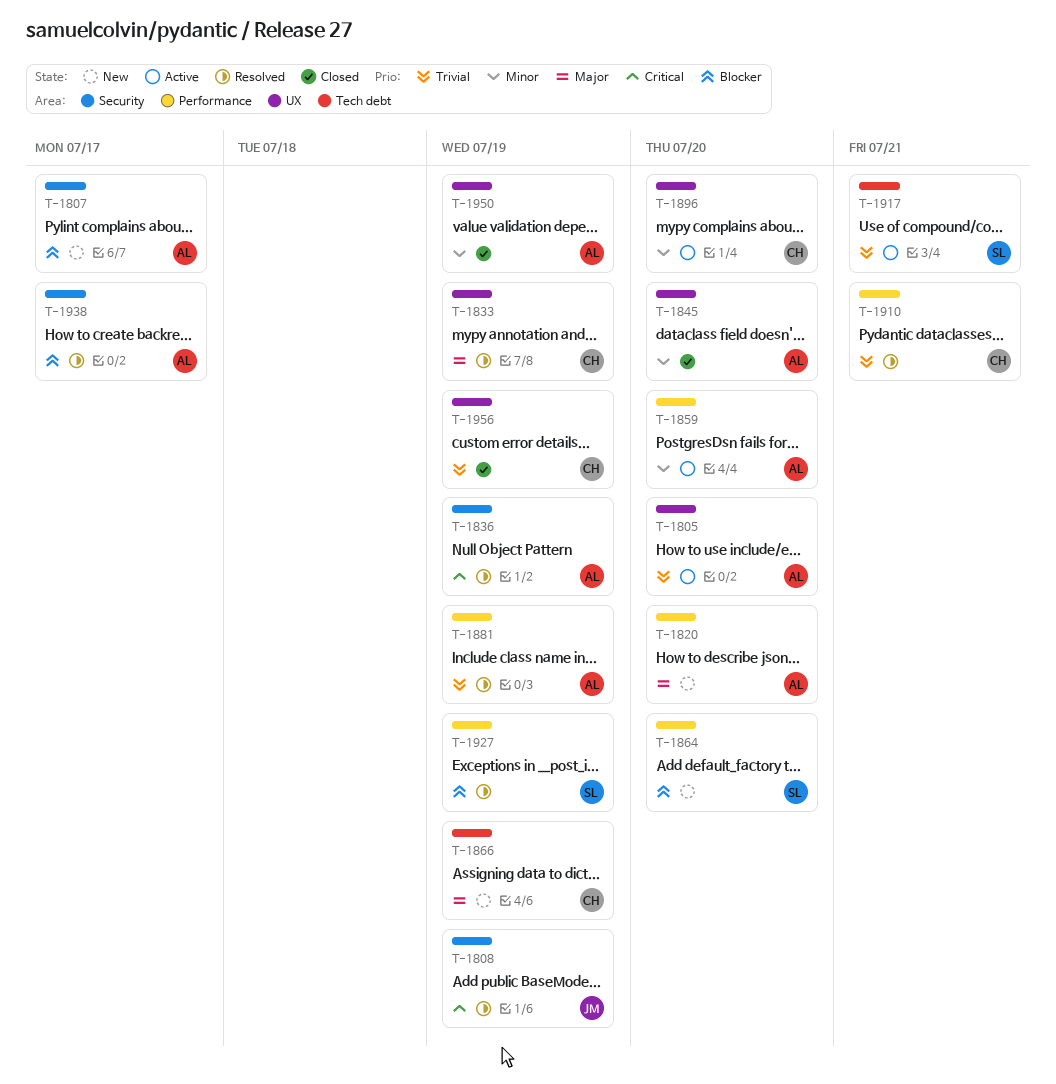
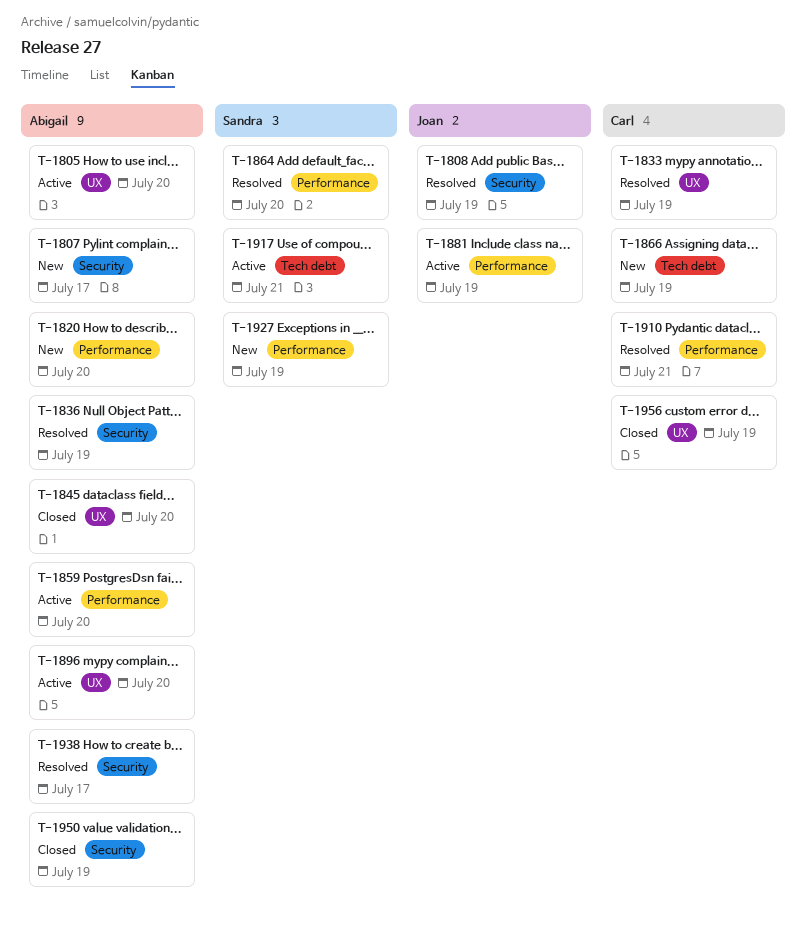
T-1864, status: New -> Resolved
T-1881, status: Resolved -> Active
T-1881, owner: Abigail -> Joan
T-1896, owner: Carl -> Abigail
T-1927, status: Resolved -> New
T-1950, label: UX -> Security

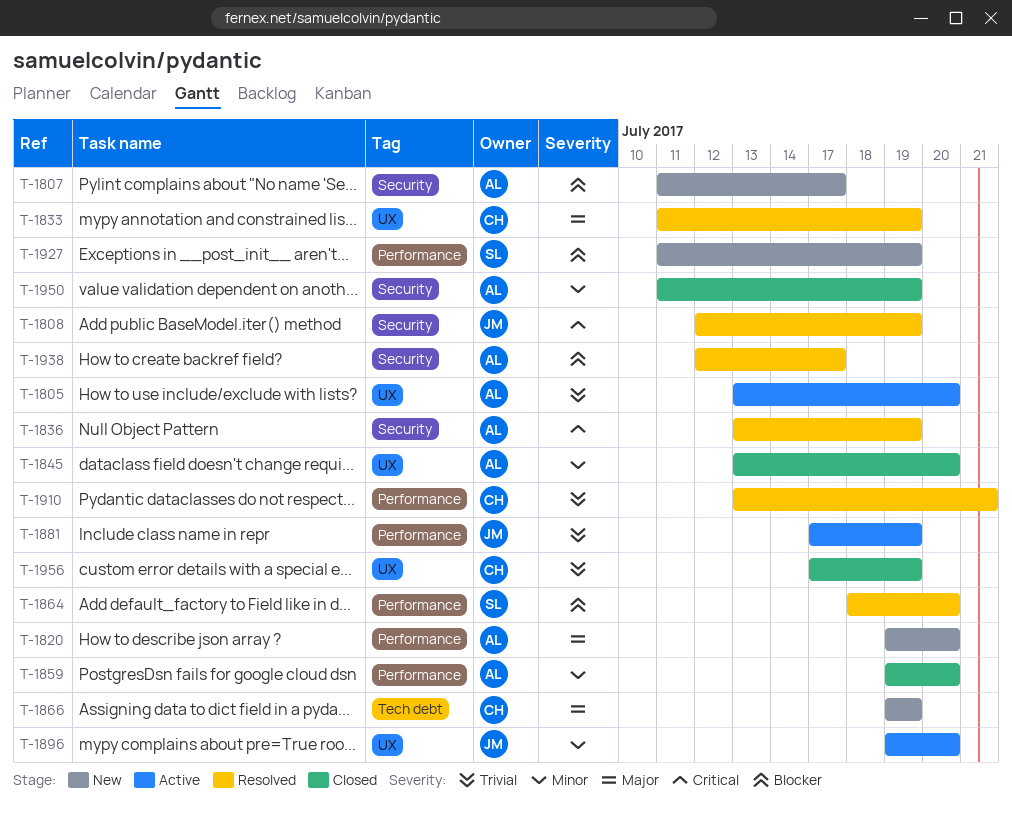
T-1859, status: Active -> Closed
T-1896, owner: Abigail -> Joan
T-1917: present -> none

